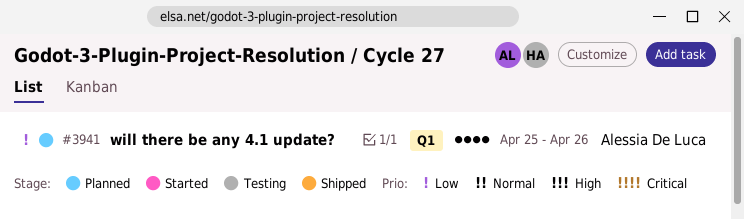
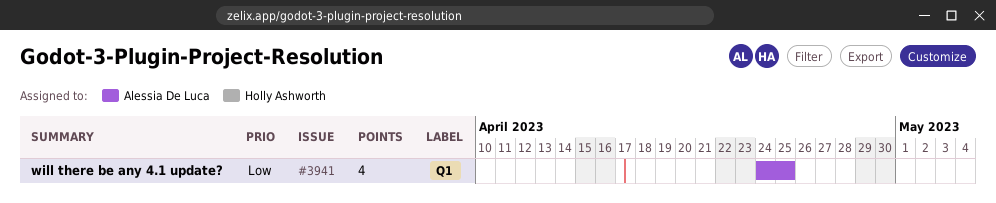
#3941, start: Apr 25 -> Apr 24
#3941, due: Apr 26 -> Apr 25

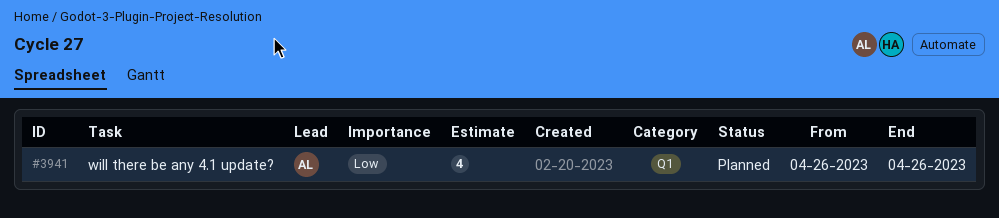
#3941, start: Apr 24 -> Apr 26
#3941, due: Apr 25 -> Apr 26

